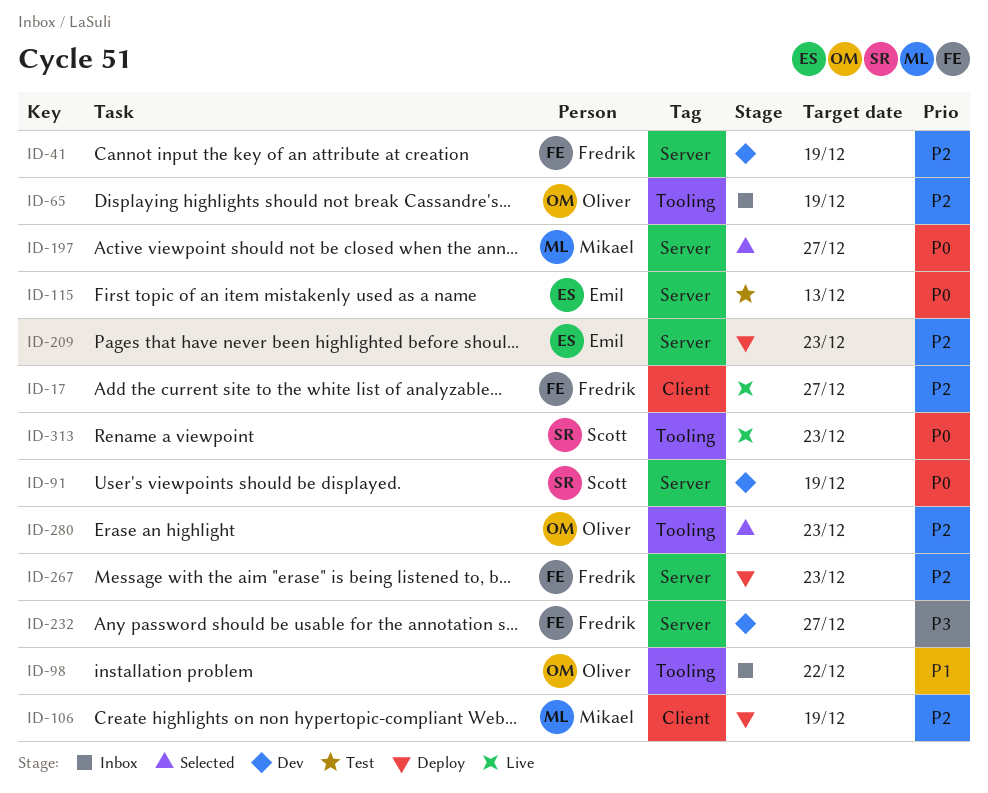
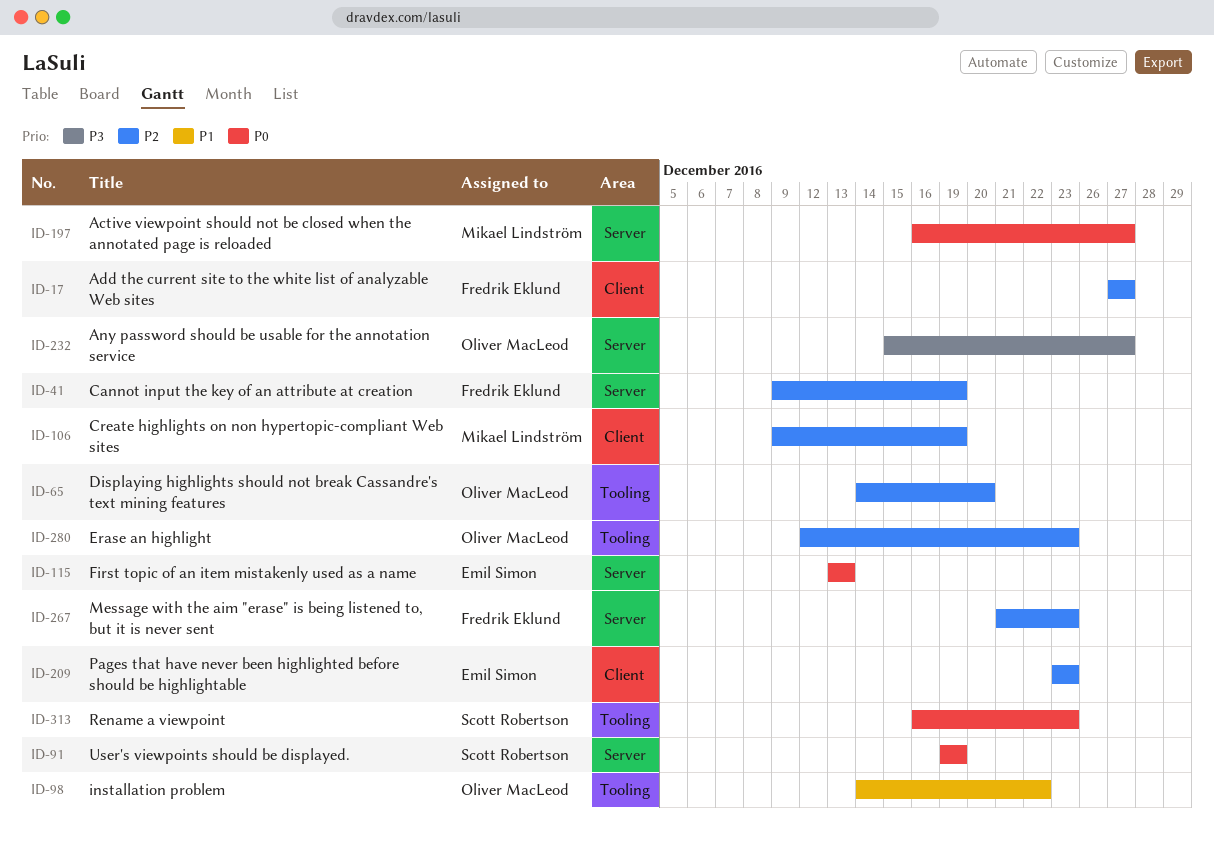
ID-65, due: Dec 19 -> Dec 20
ID-209, label: Server -> Client
ID-232, owner: Fredrik Eklund -> Oliver MacLeod

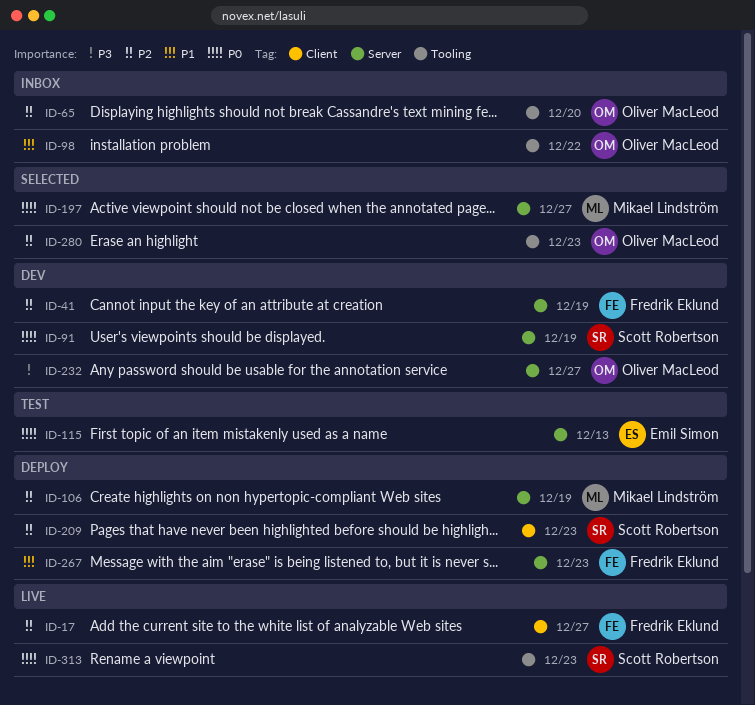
ID-106, label: Client -> Server
ID-209, owner: Emil Simon -> Scott Robertson
ID-267, priority: P2 -> P1

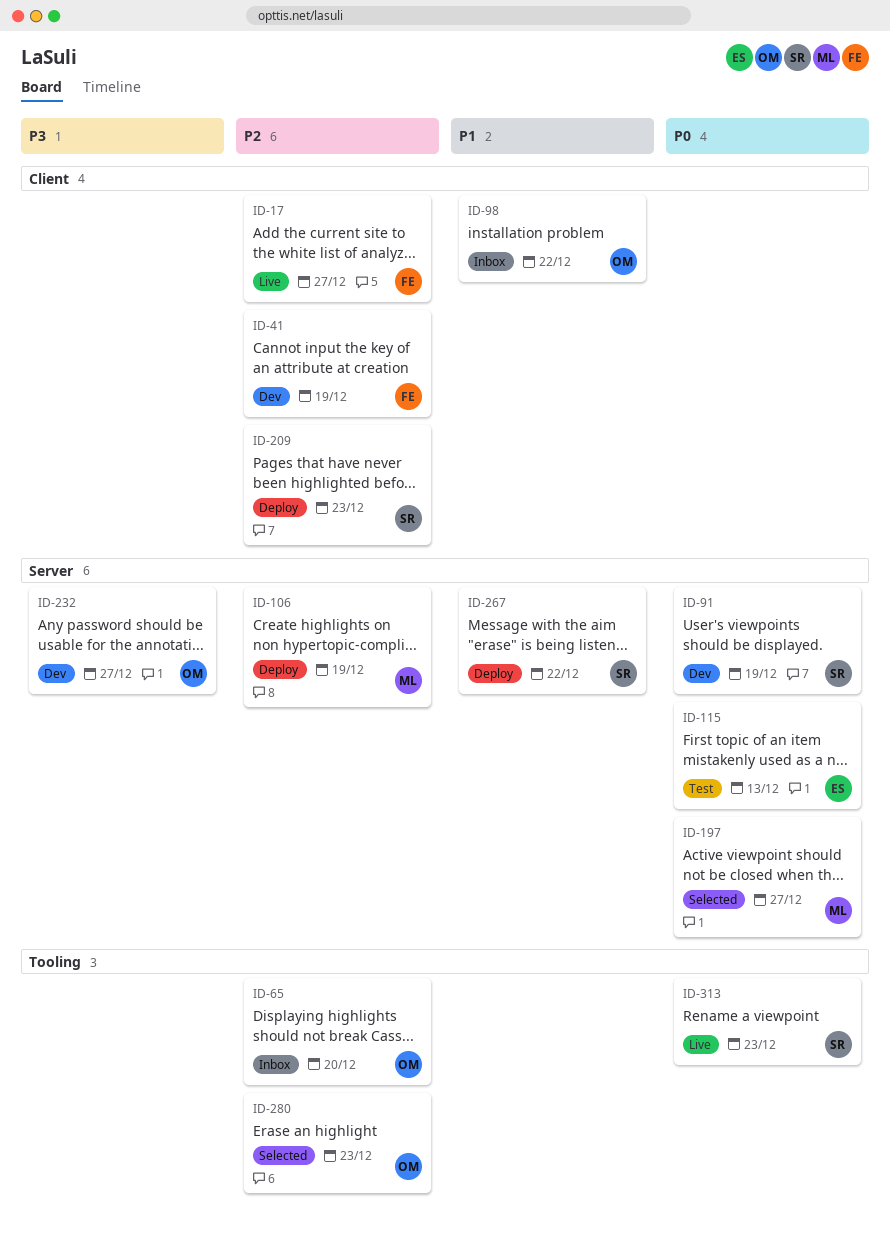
ID-41, label: Server -> Client
ID-98, label: Tooling -> Client
ID-267, owner: Fredrik Eklund -> Scott Robertson
ID-267, due: Dec 23 -> Dec 22

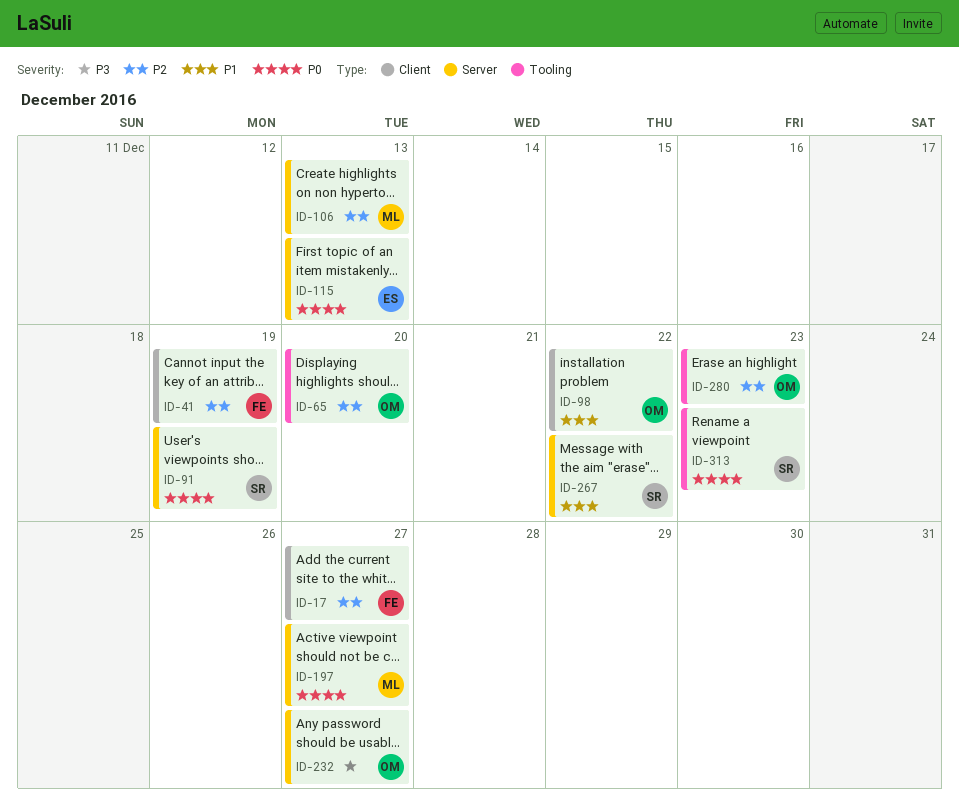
ID-106, due: Dec 19 -> Dec 13
ID-209: present -> none

